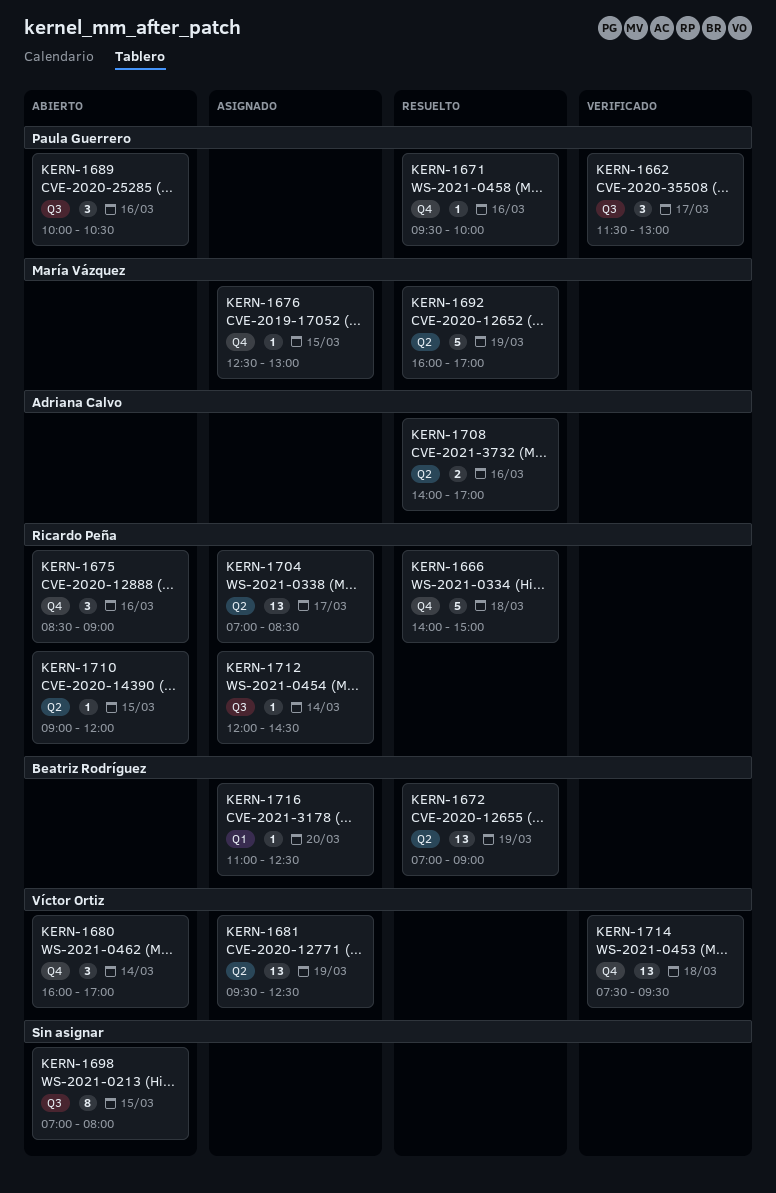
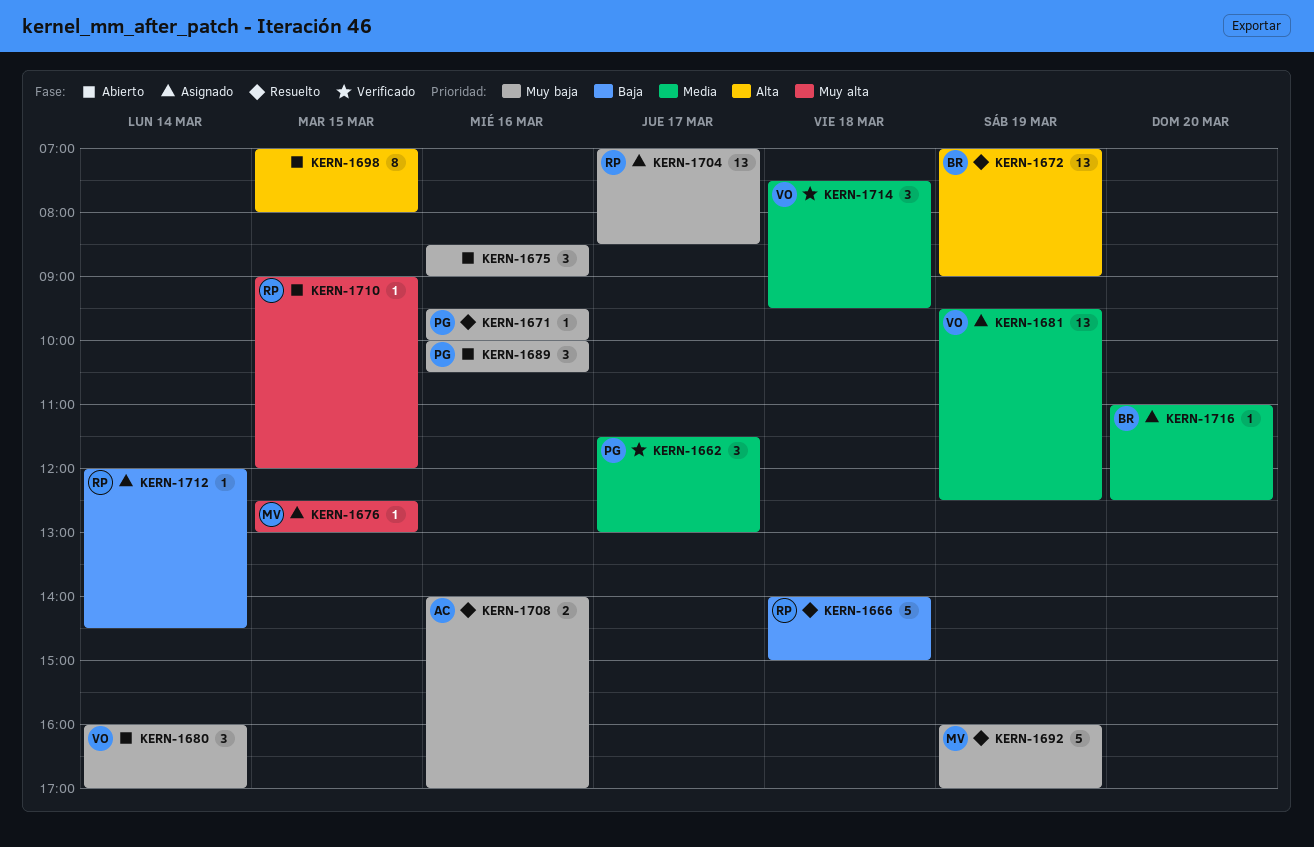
KERN-1675, owner: Ricardo Peña -> none
KERN-1714, estimate: 13 -> 3

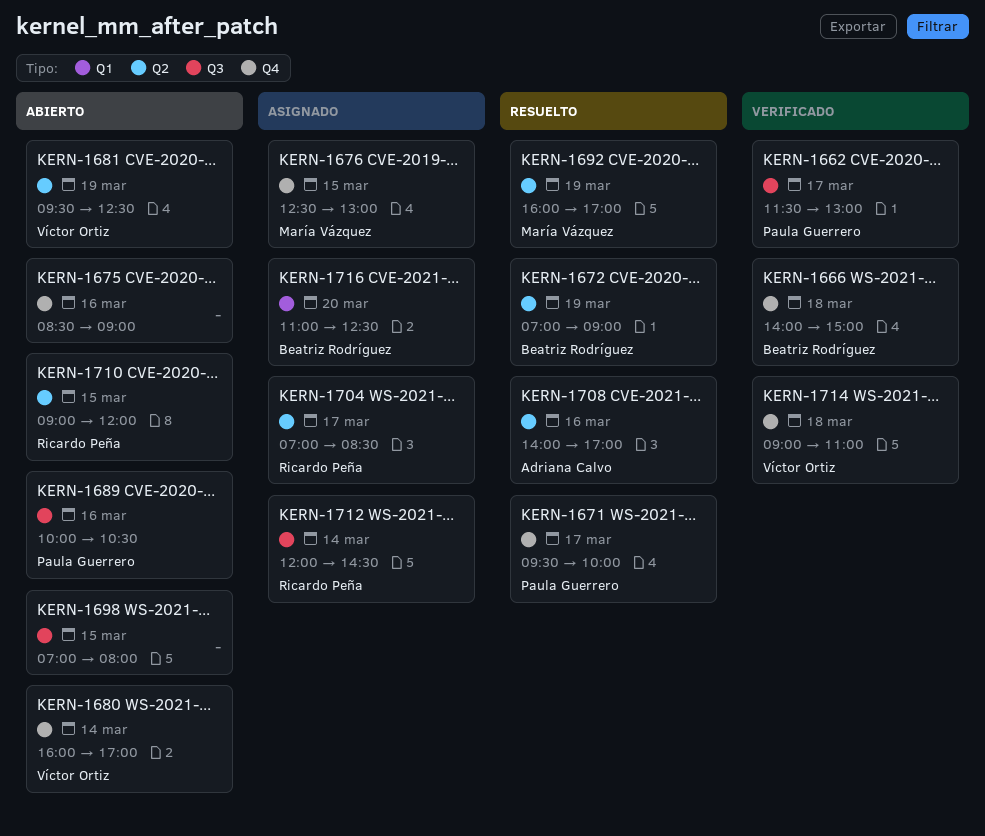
KERN-1666, status: Resuelto -> Verificado
KERN-1666, owner: Ricardo Peña -> Beatriz Rodríguez
KERN-1671, day: Mar 16 -> Mar 17
KERN-1681, status: Asignado -> Abierto
KERN-1714, begins: 07:30 -> 09:00
KERN-1714, ends: 09:30 -> 11:00

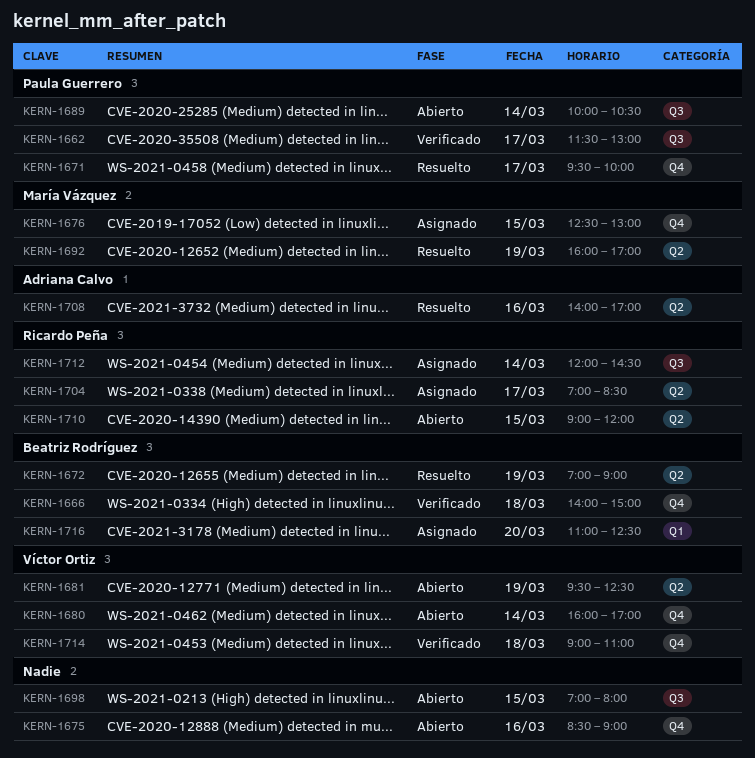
KERN-1689, day: Mar 16 -> Mar 14

